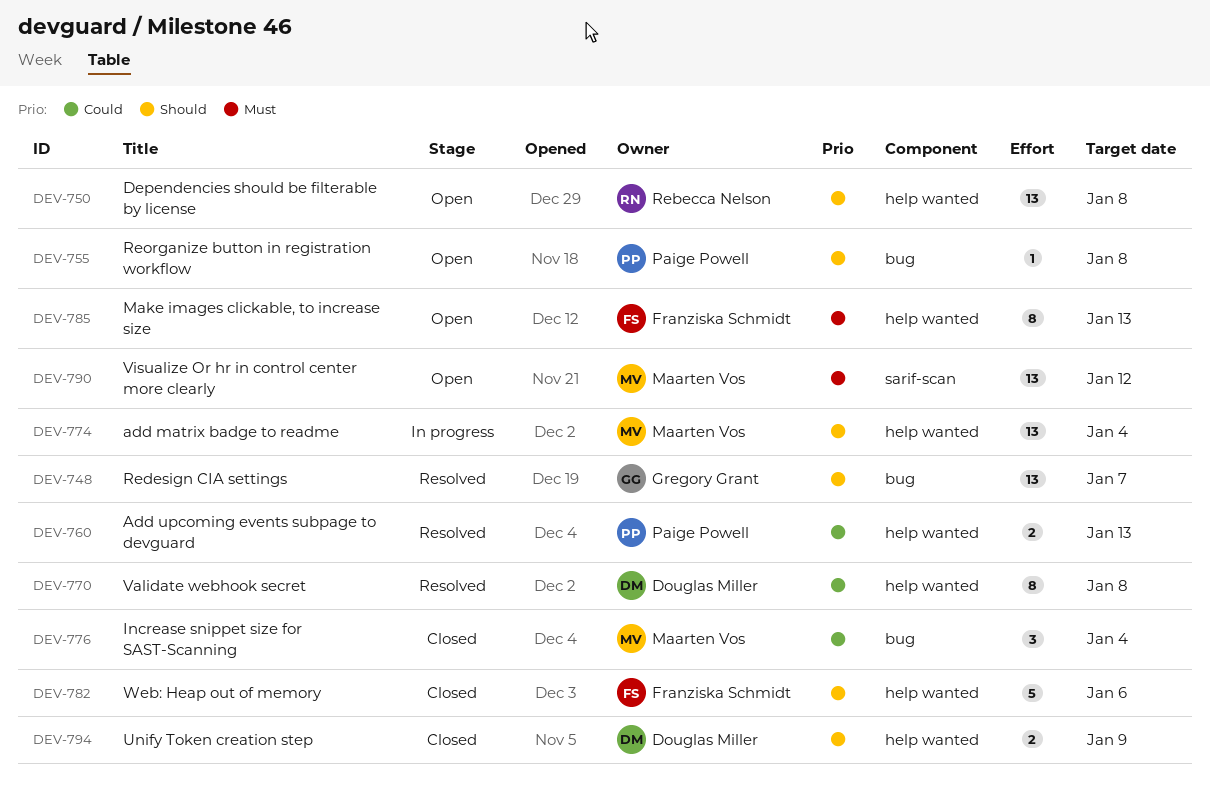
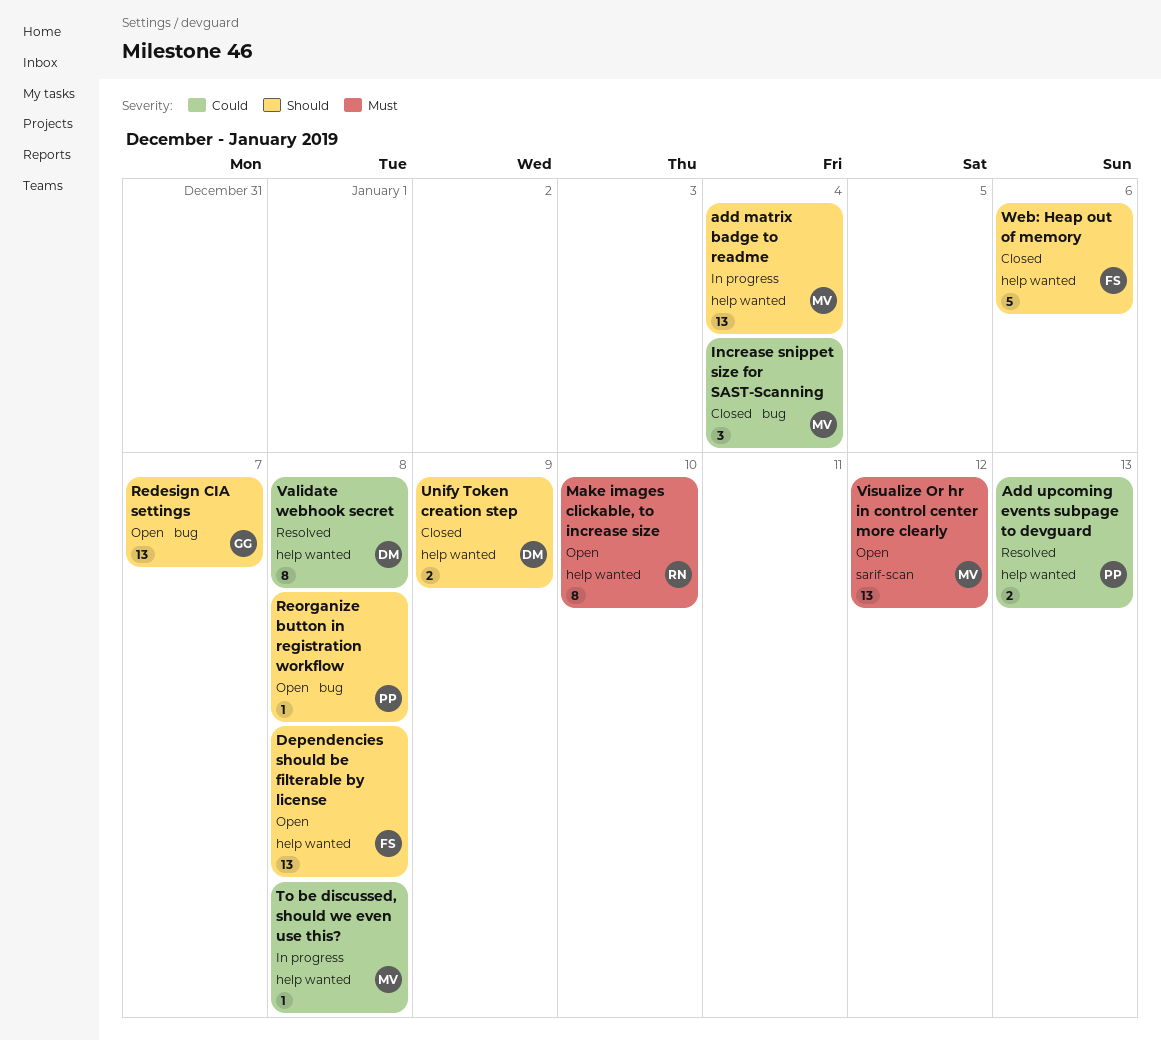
Dependencies should be filterable by license, owner: Rebecca Nelson -> Franziska Schmidt
Make images clickable, to increase size, owner: Franziska Schmidt -> Rebecca Nelson
Make images clickable, to increase size, due: Jan 13 -> Jan 10
Redesign CIA settings, status: Resolved -> Open
To be discussed, should we even use this?: none -> present

